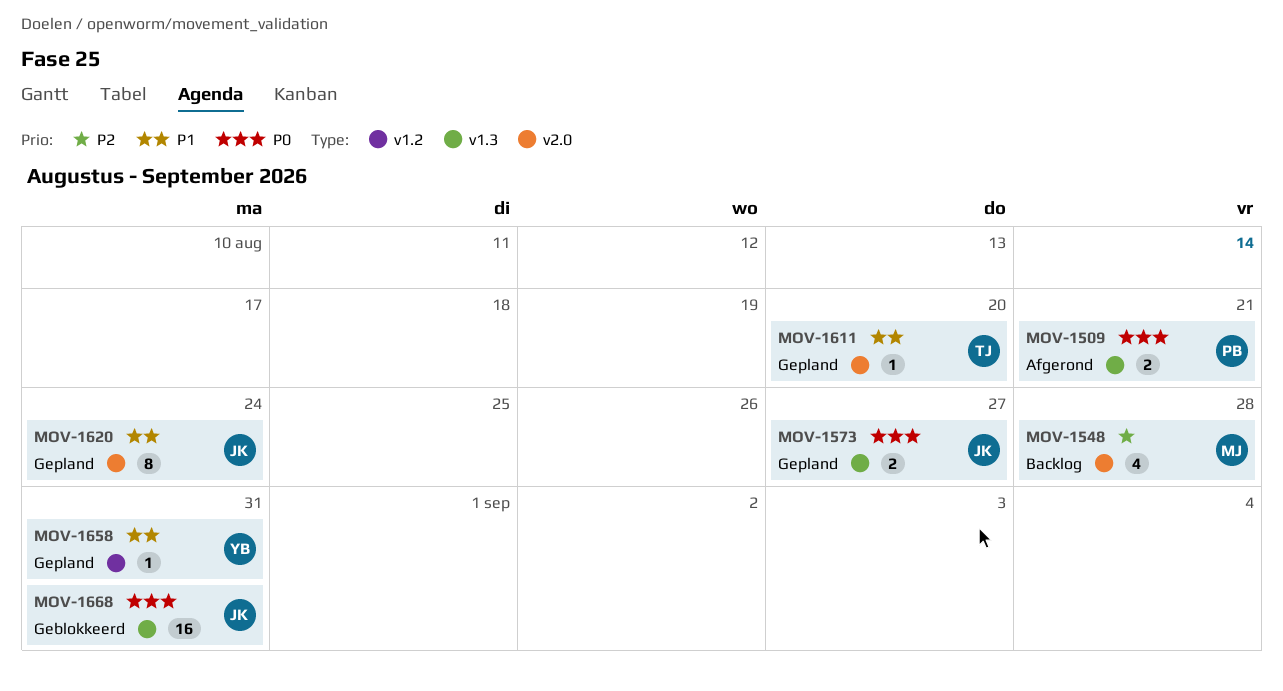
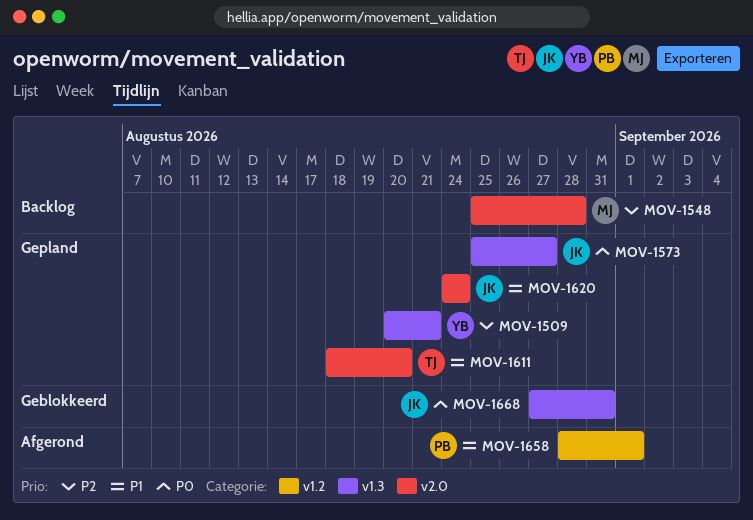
MOV-1509, status: Afgerond -> Gepland
MOV-1509, owner: PB -> YB
MOV-1509, priority: P0 -> P2
MOV-1658, status: Gepland -> Afgerond
MOV-1658, owner: YB -> PB
MOV-1658, due: Aug 31 -> Sep 1

